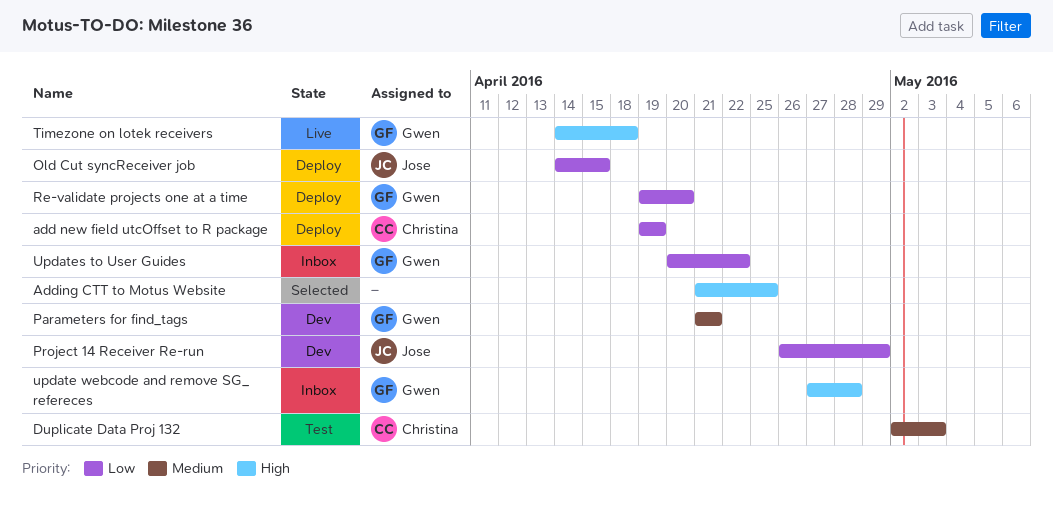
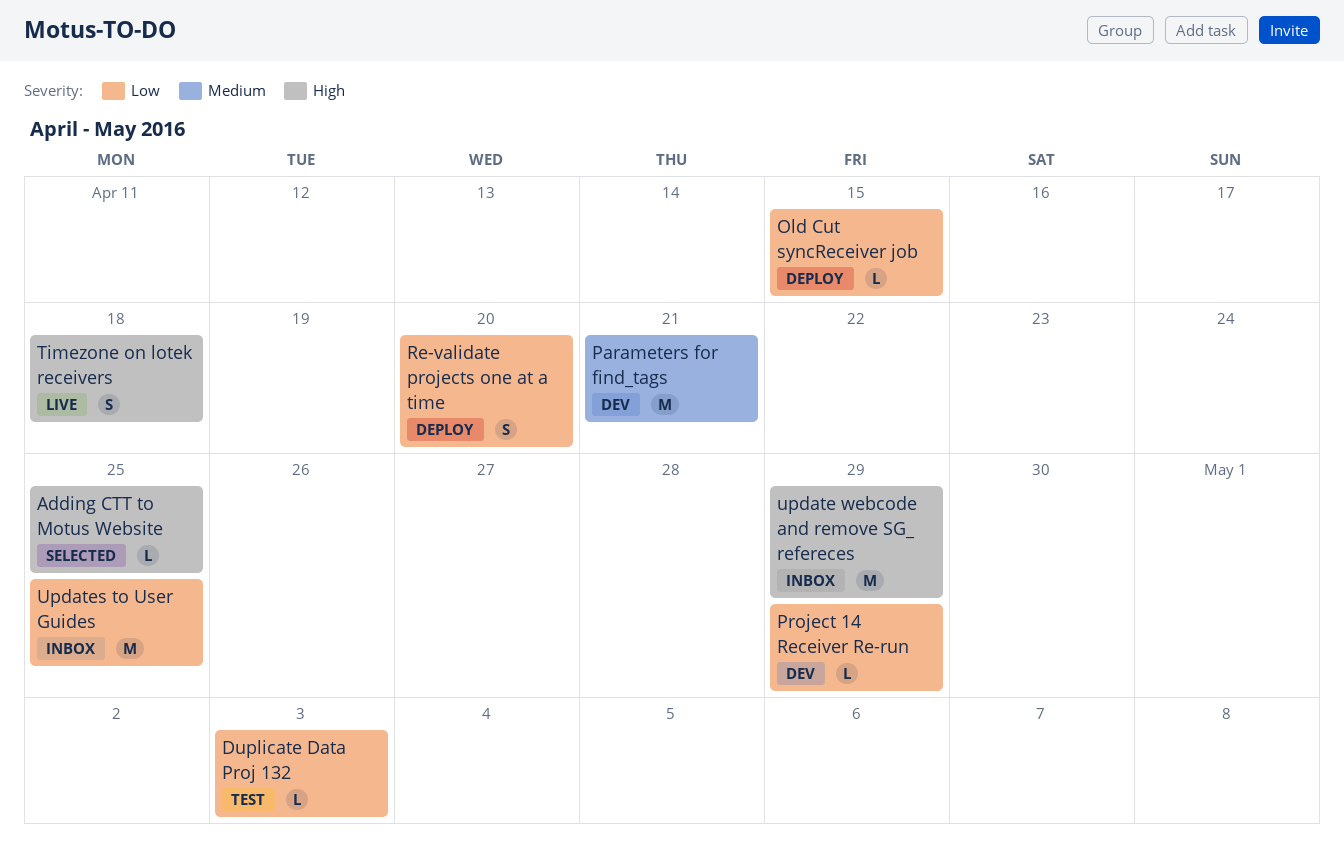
add new field utcOffset to R package: present -> none
Duplicate Data Proj 132, priority: Medium -> Low
update webcode and remove SG_ refereces, due: Apr 28 -> Apr 29
Updates to User Guides, due: Apr 22 -> Apr 25

